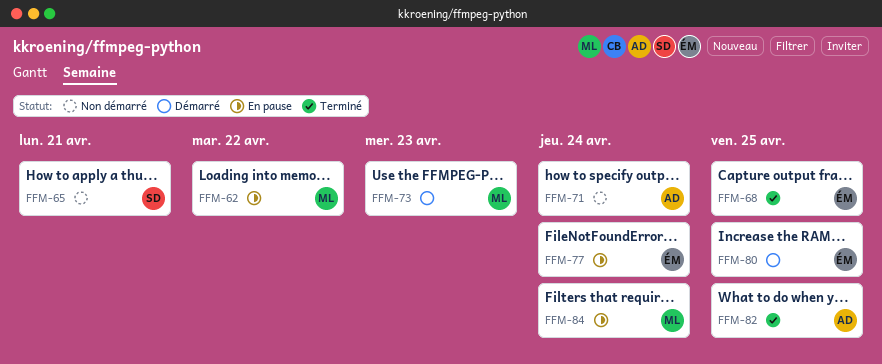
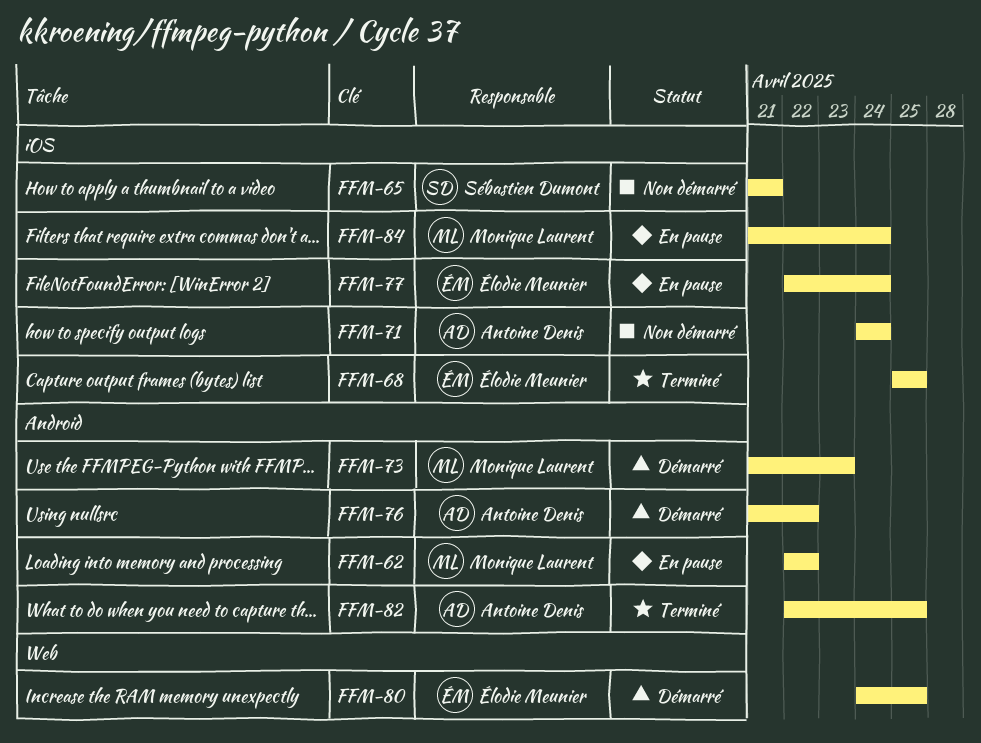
FFM-76: none -> present

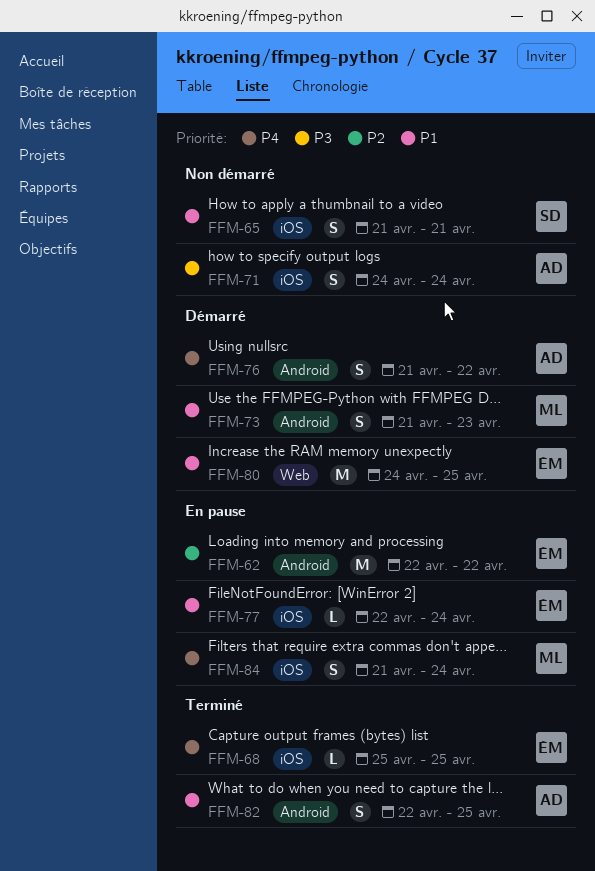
FFM-62, owner: Monique Laurent -> Élodie Meunier

